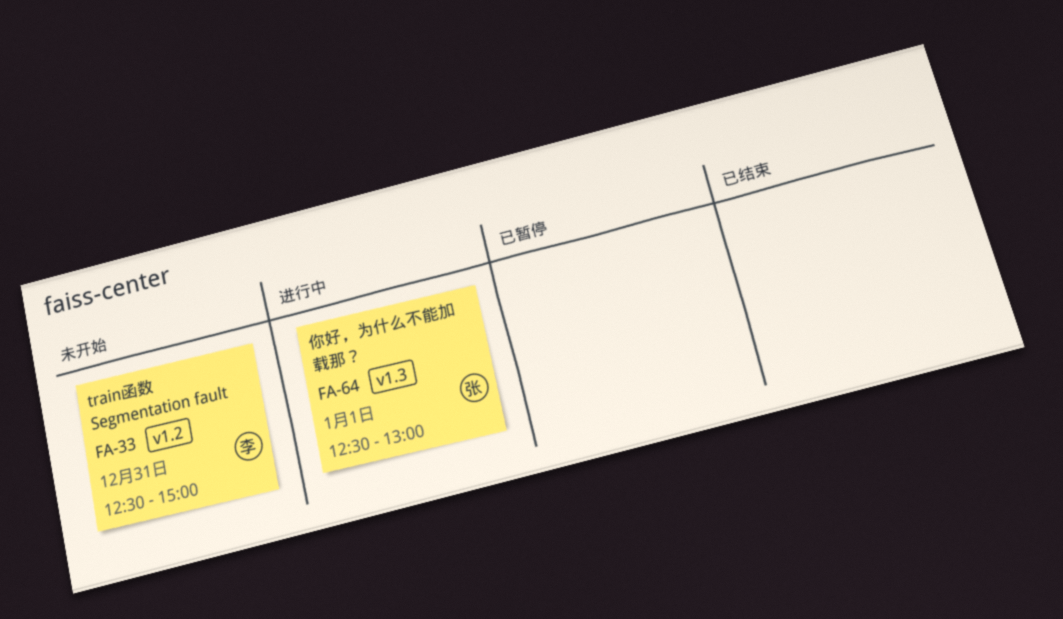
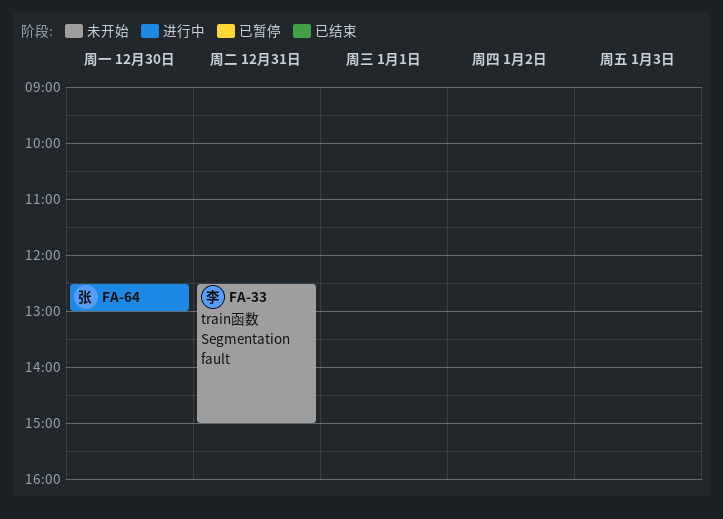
FA-64, day: Jan 1 -> Dec 30

